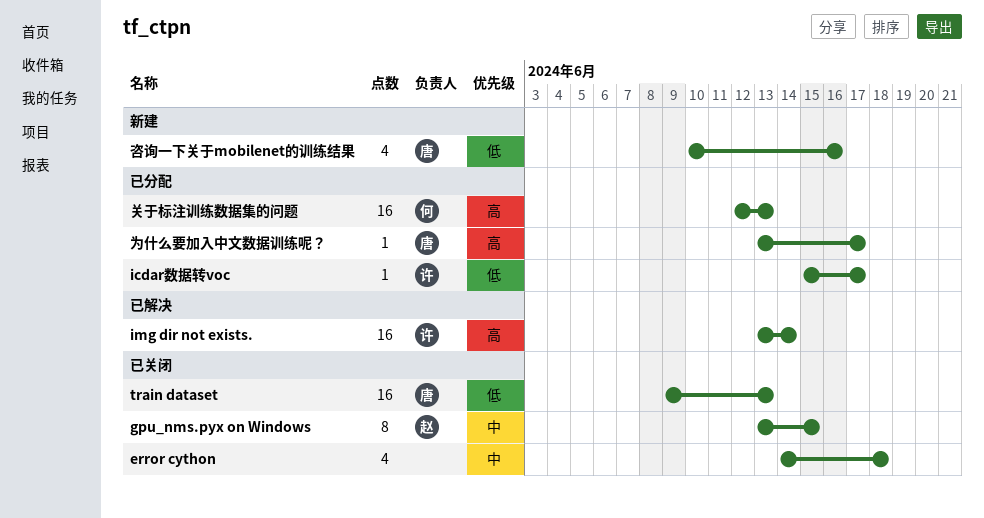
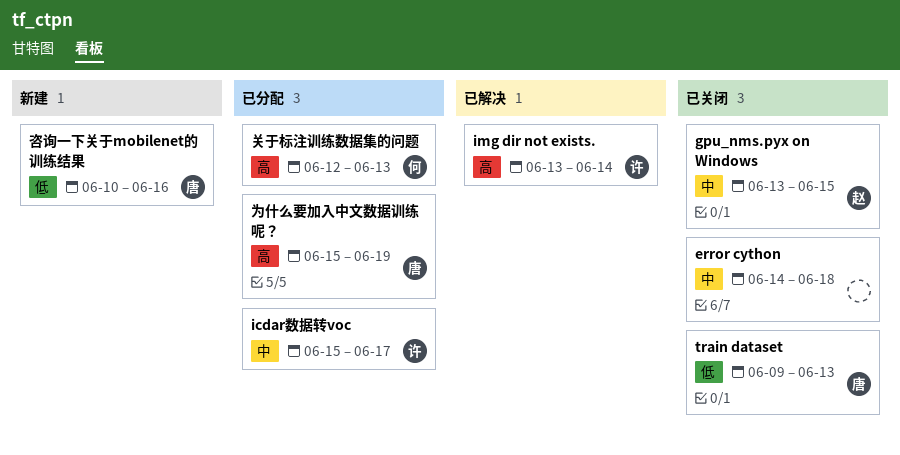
icdar数据转voc, priority: 低 -> 中
为什么要加入中文数据训练呢？, start: Jun 13 -> Jun 15
为什么要加入中文数据训练呢？, due: Jun 17 -> Jun 19

